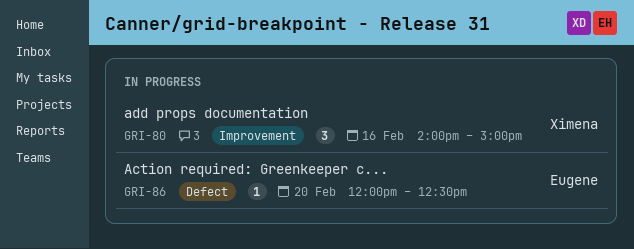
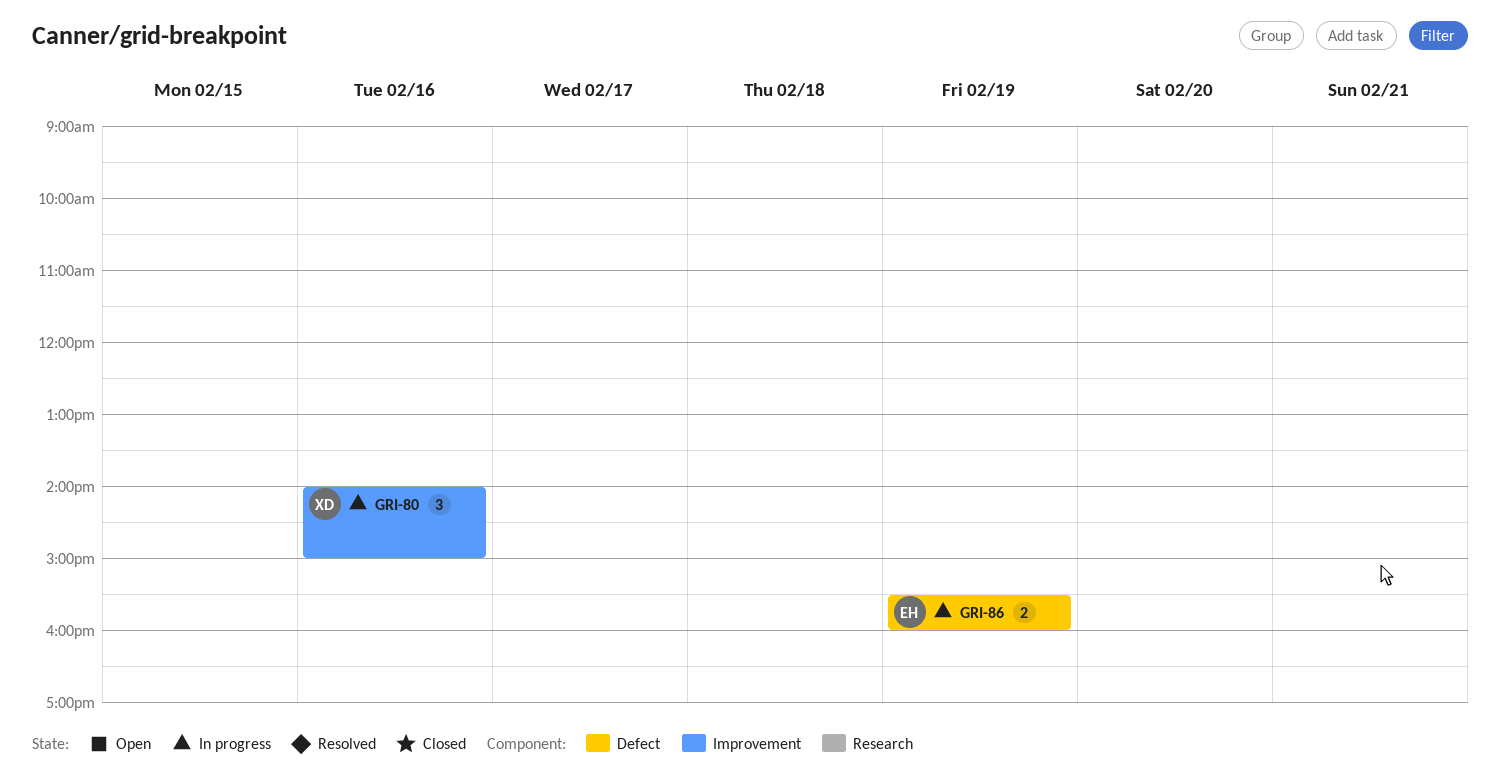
GRI-86, estimate: 1 -> 2
GRI-86, day: Feb 20 -> Feb 19
GRI-86, begins: 12:00 -> 15:30
GRI-86, ends: 12:30 -> 16:00

